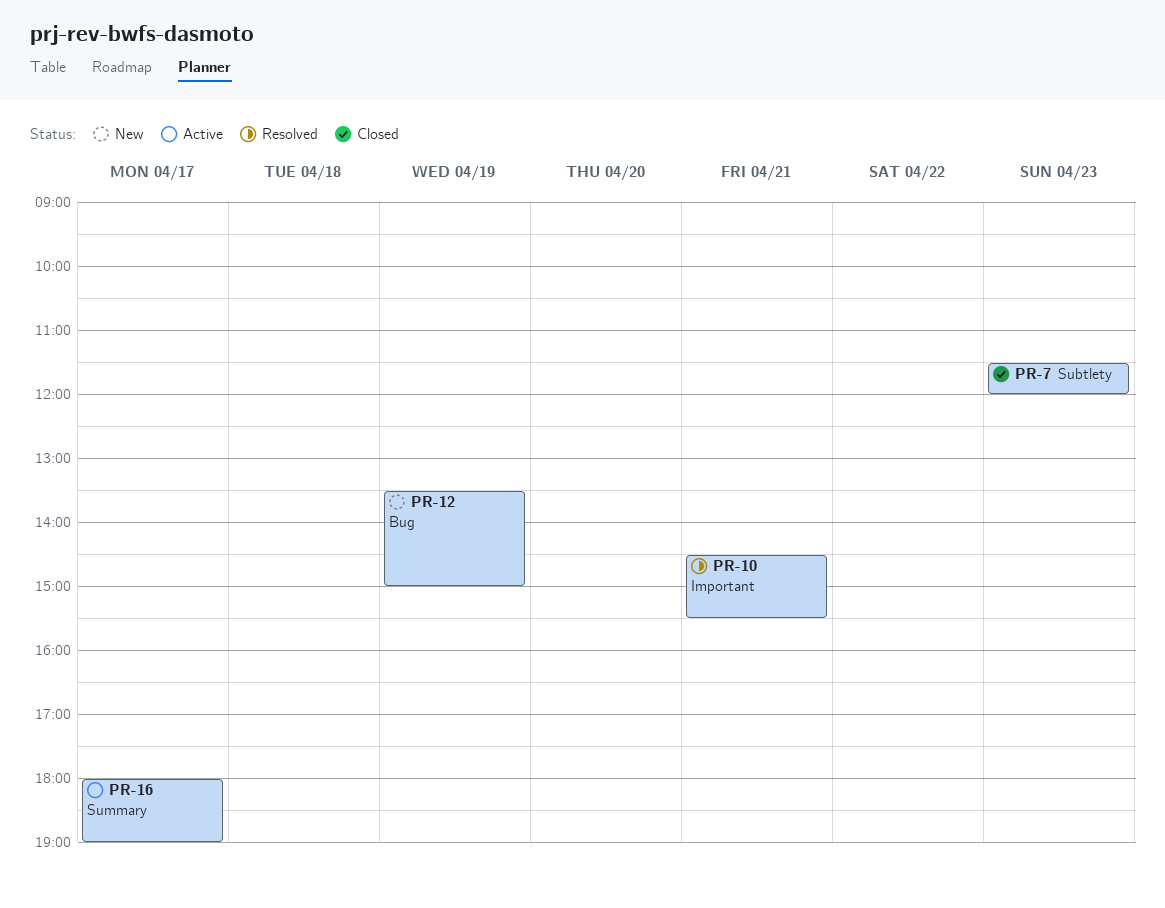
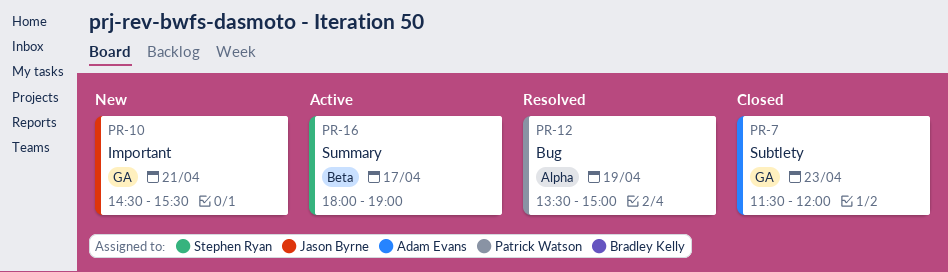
PR-10, status: Resolved -> New
PR-12, status: New -> Resolved

